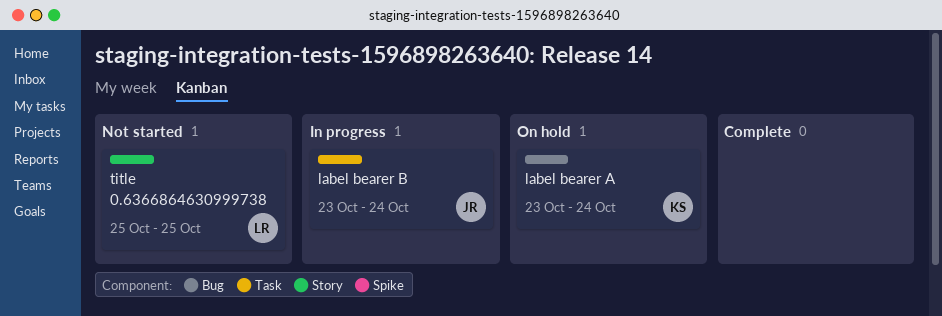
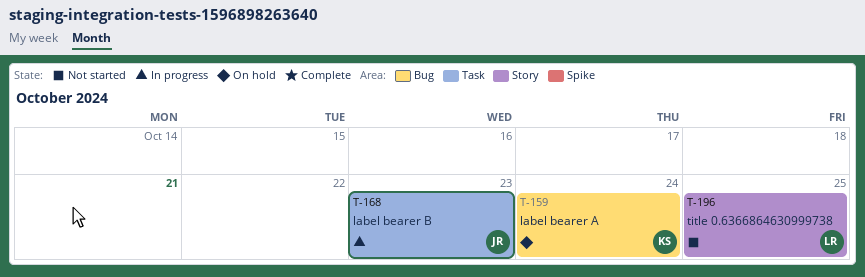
label bearer B, due: Oct 24 -> Oct 23

